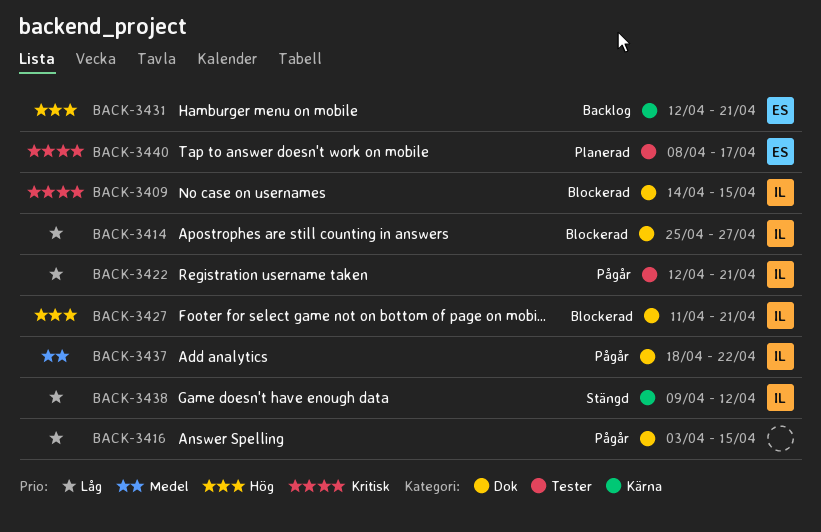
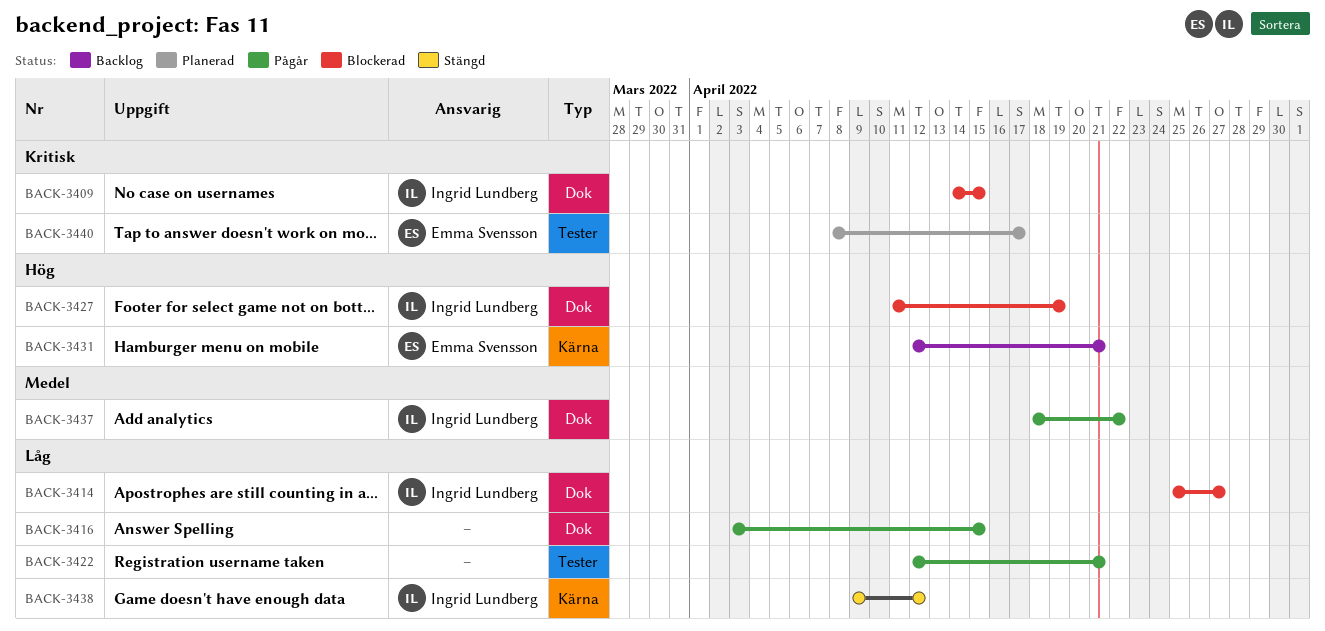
BACK-3422, owner: Ingrid Lundberg -> none
BACK-3427, due: Apr 21 -> Apr 19

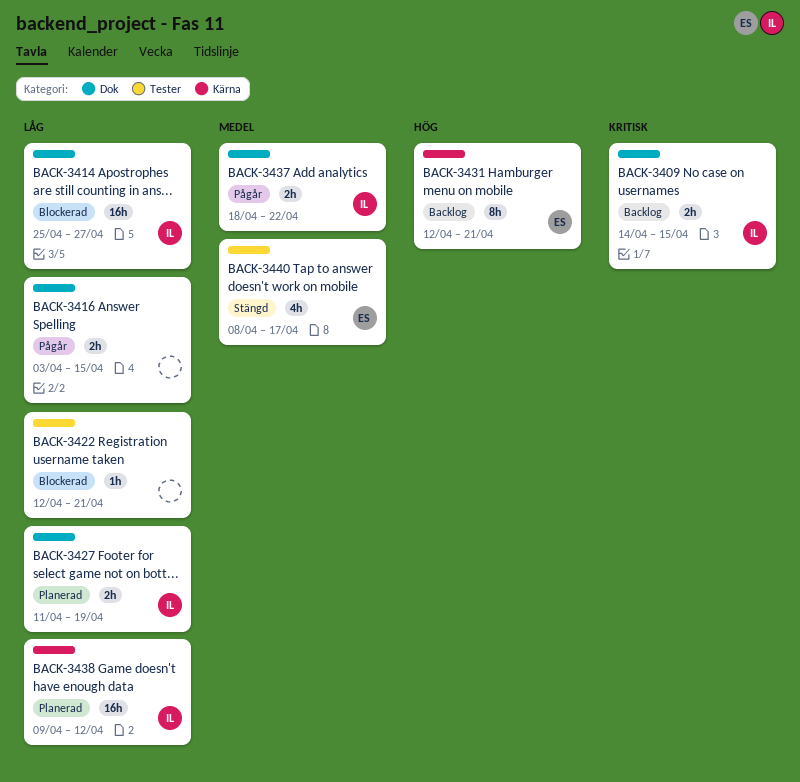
BACK-3409, status: Blockerad -> Backlog
BACK-3422, status: Pågår -> Blockerad
BACK-3427, status: Blockerad -> Planerad
BACK-3427, priority: Hög -> Låg
BACK-3438, status: Stängd -> Planerad
BACK-3440, status: Planerad -> Stängd
BACK-3440, priority: Kritisk -> Medel

